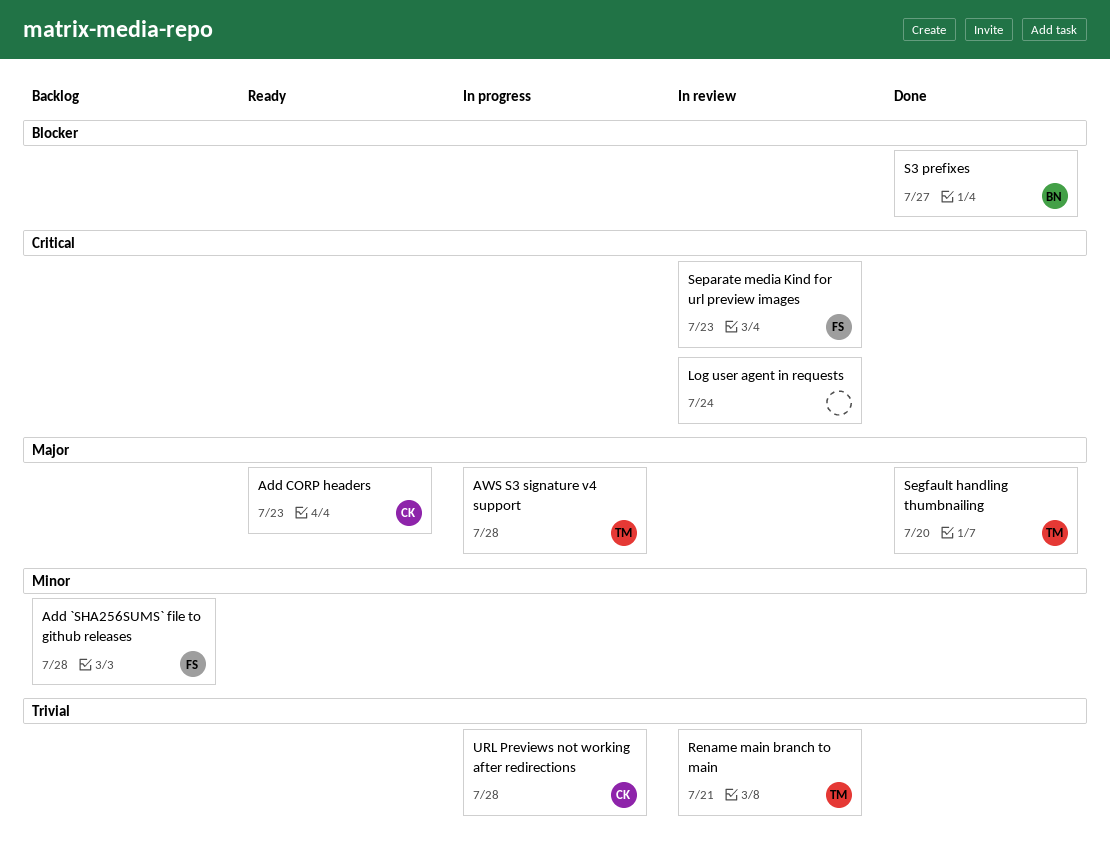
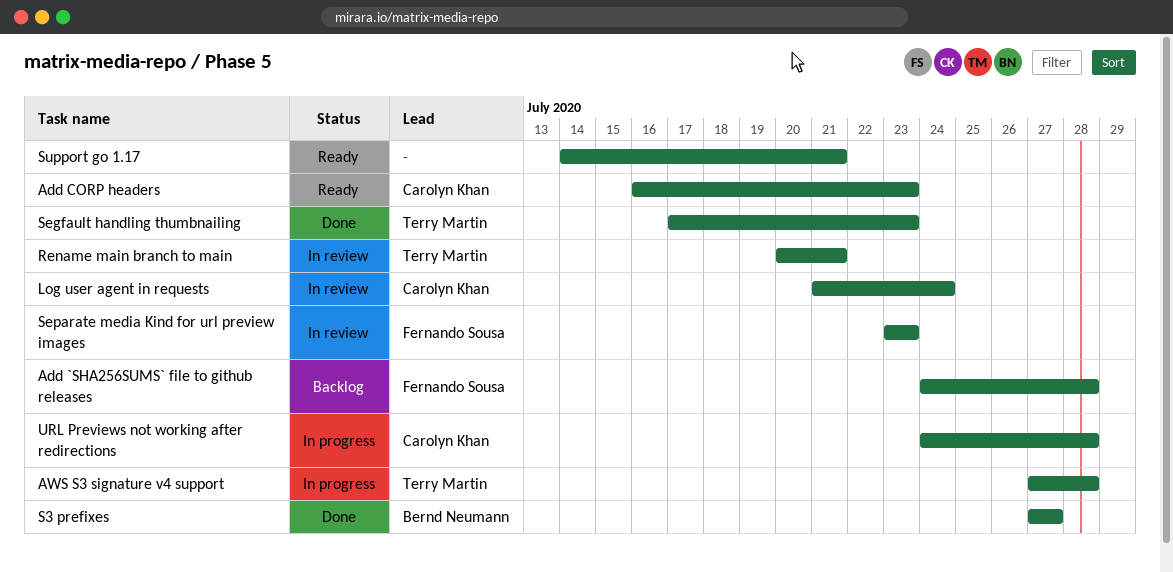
Log user agent in requests, owner: none -> Carolyn Khan
Segfault handling thumbnailing, due: Jul 20 -> Jul 23
Support go 1.17: none -> present

